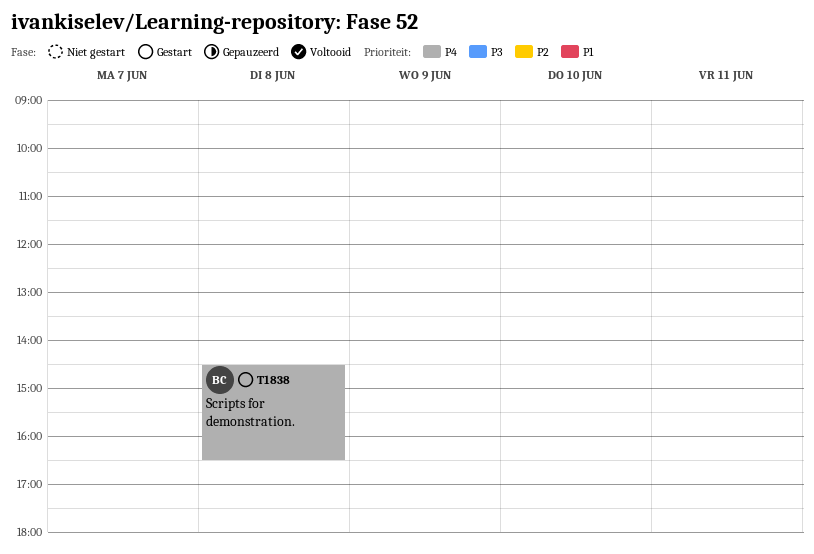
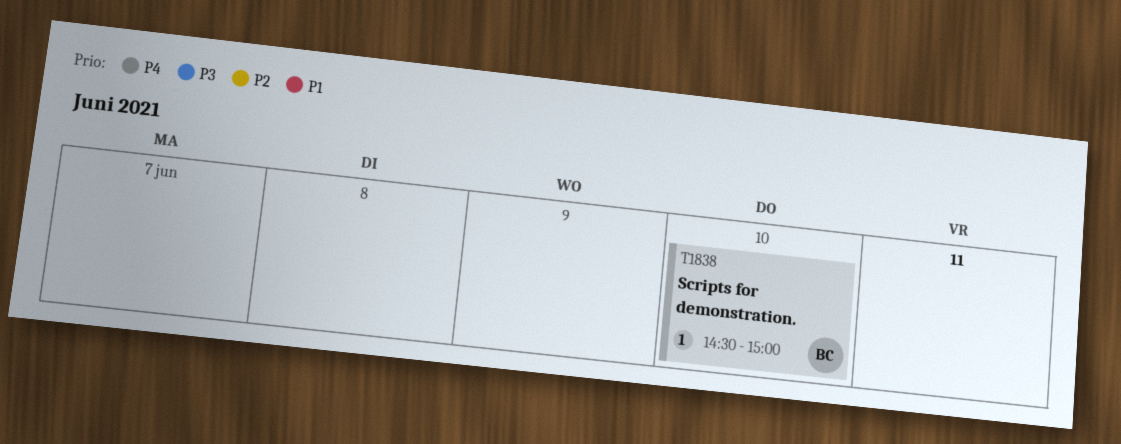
T1838, day: Jun 8 -> Jun 10
T1838, ends: 16:30 -> 15:00

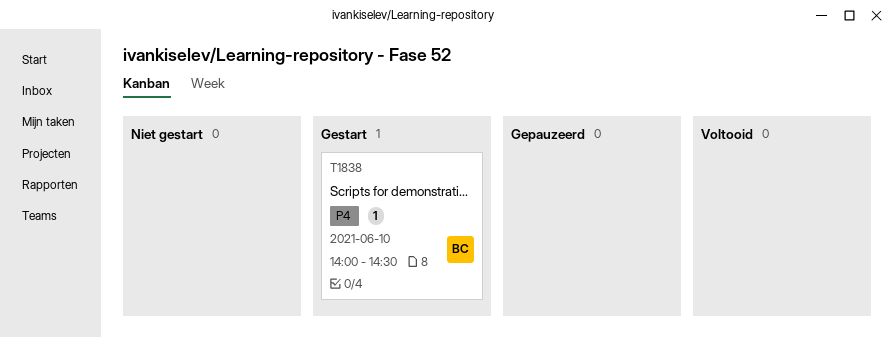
T1838, begins: 14:30 -> 14:00
T1838, ends: 15:00 -> 14:30

